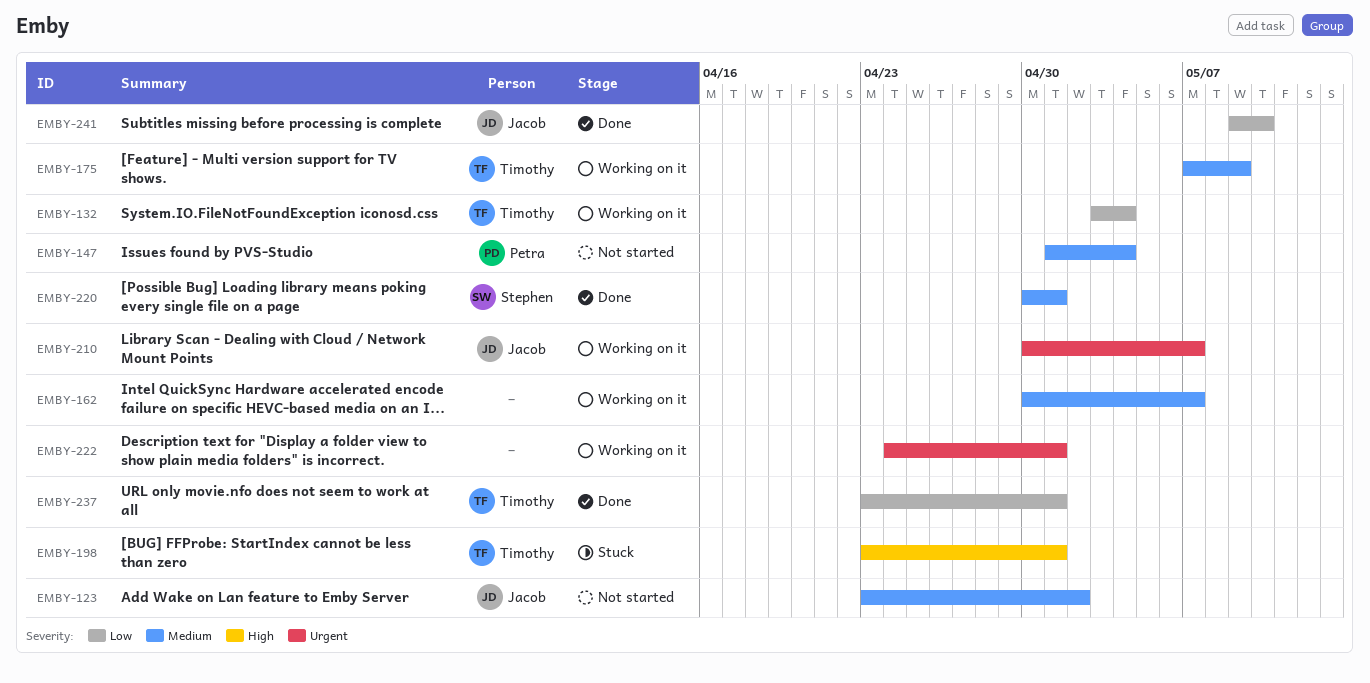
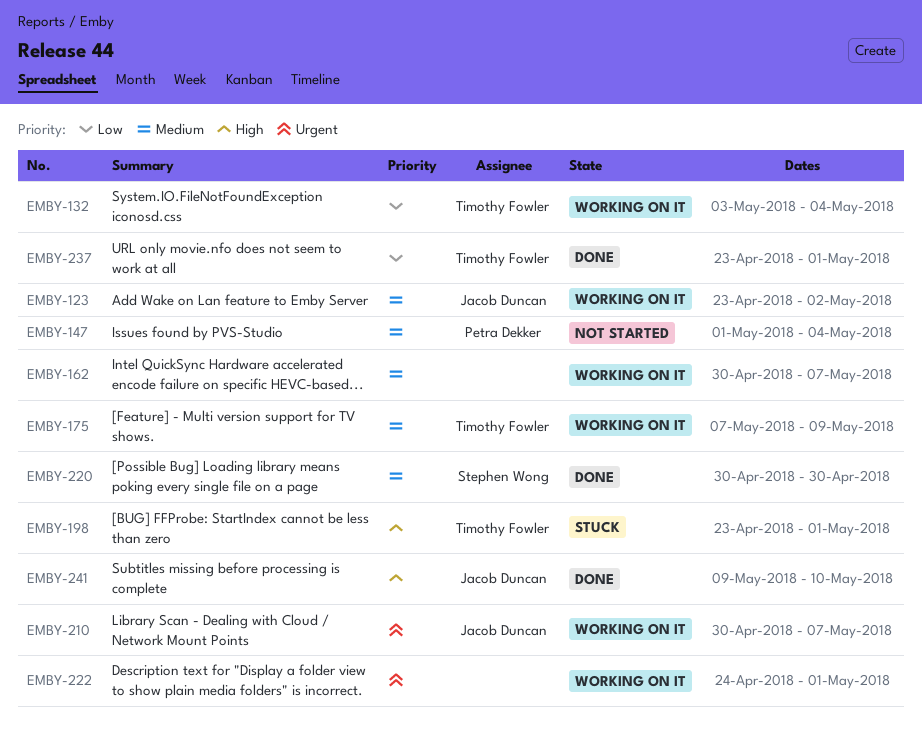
EMBY-123, status: Not started -> Working on it
EMBY-220, due: May 1 -> Apr 30
EMBY-241, priority: Low -> High

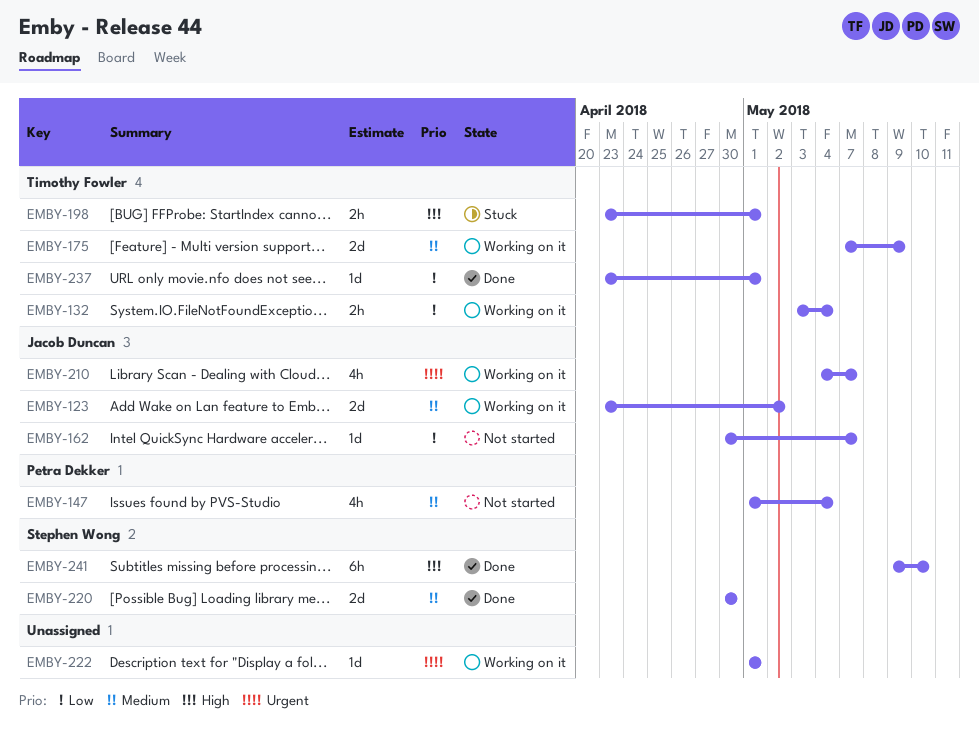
EMBY-162, status: Working on it -> Not started
EMBY-162, owner: none -> Jacob Duncan
EMBY-162, priority: Medium -> Low
EMBY-210, start: Apr 30 -> May 4
EMBY-222, start: Apr 24 -> May 1
EMBY-241, owner: Jacob Duncan -> Stephen Wong

